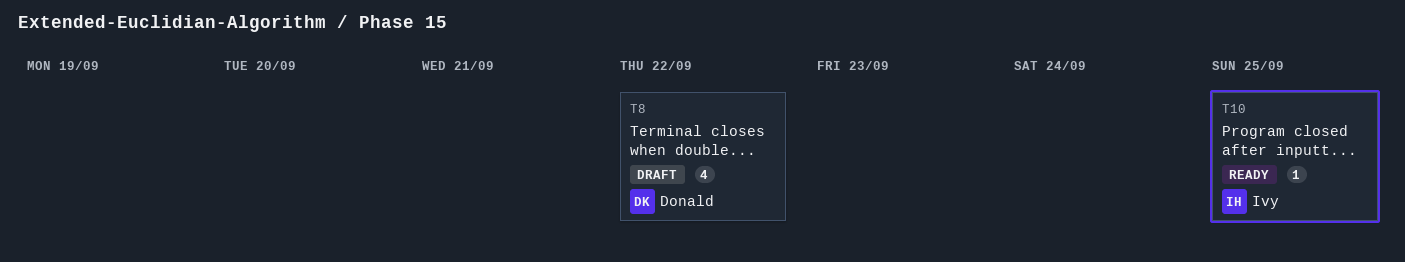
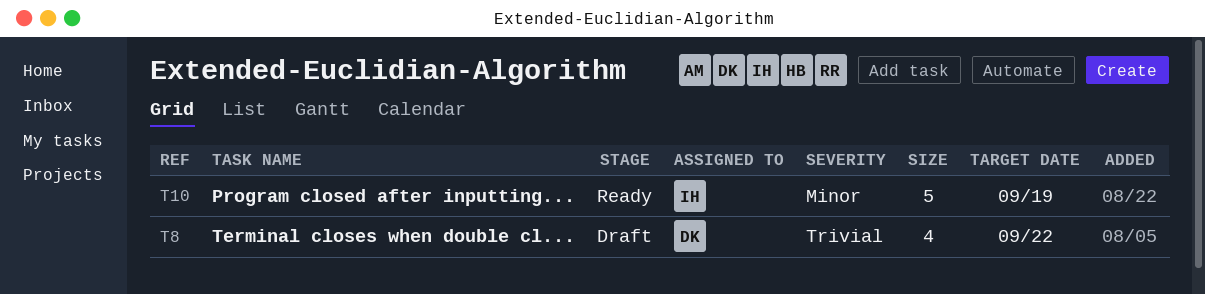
T10, estimate: 1 -> 5
T10, due: Sep 25 -> Sep 19

